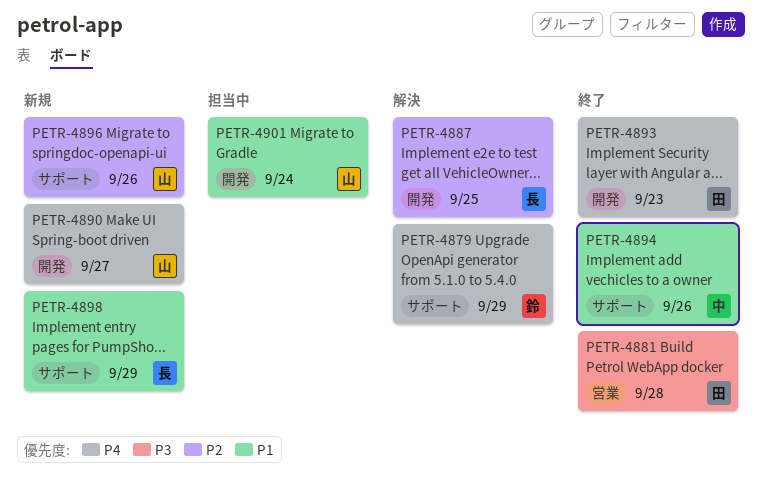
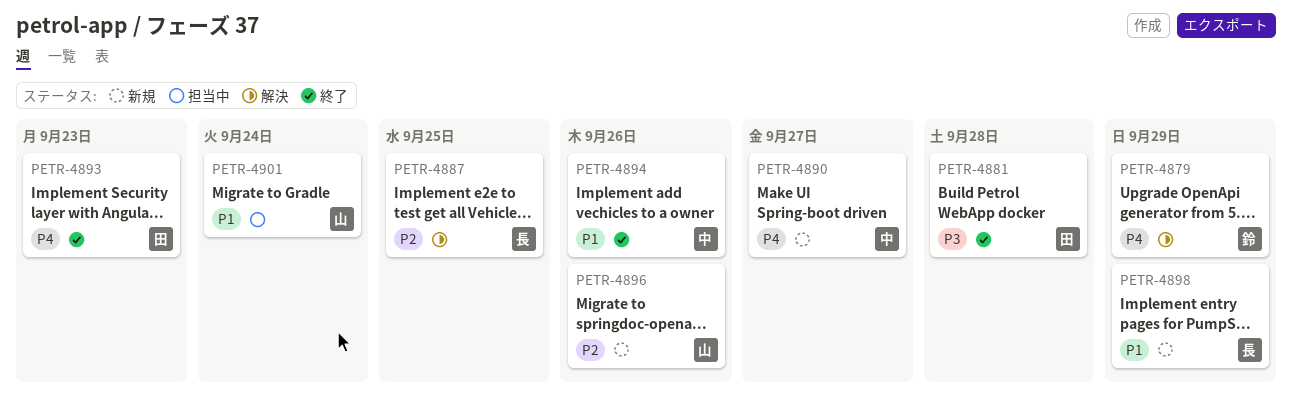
PETR-4890, owner: 山 -> 中

